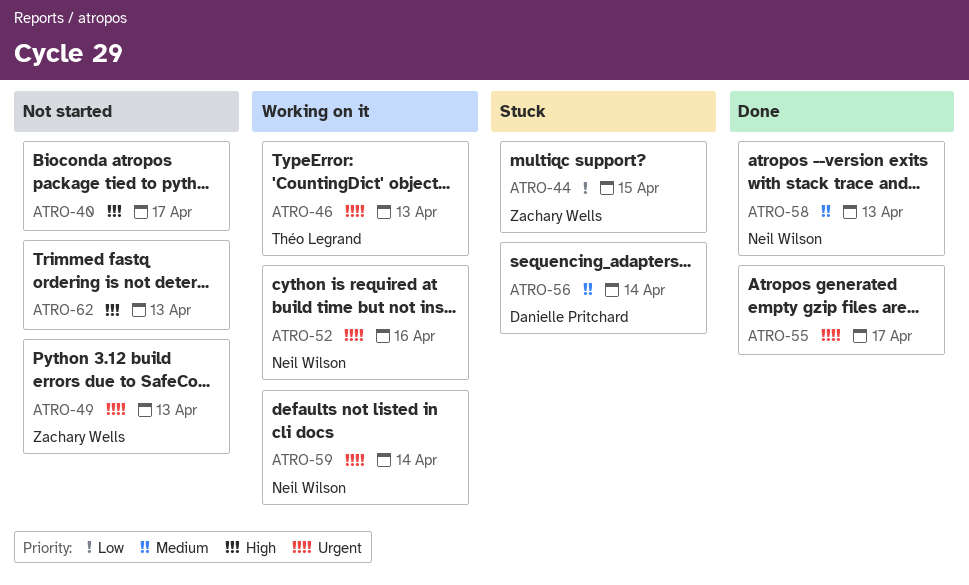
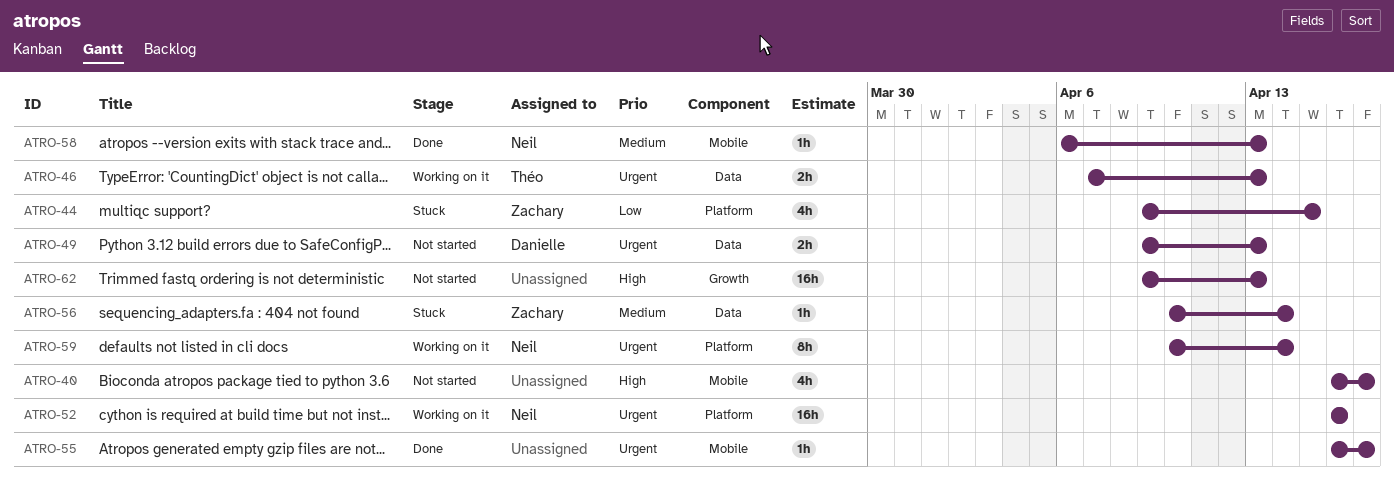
ATRO-49, owner: Zachary Wells -> Danielle Pritchard
ATRO-56, owner: Danielle Pritchard -> Zachary Wells

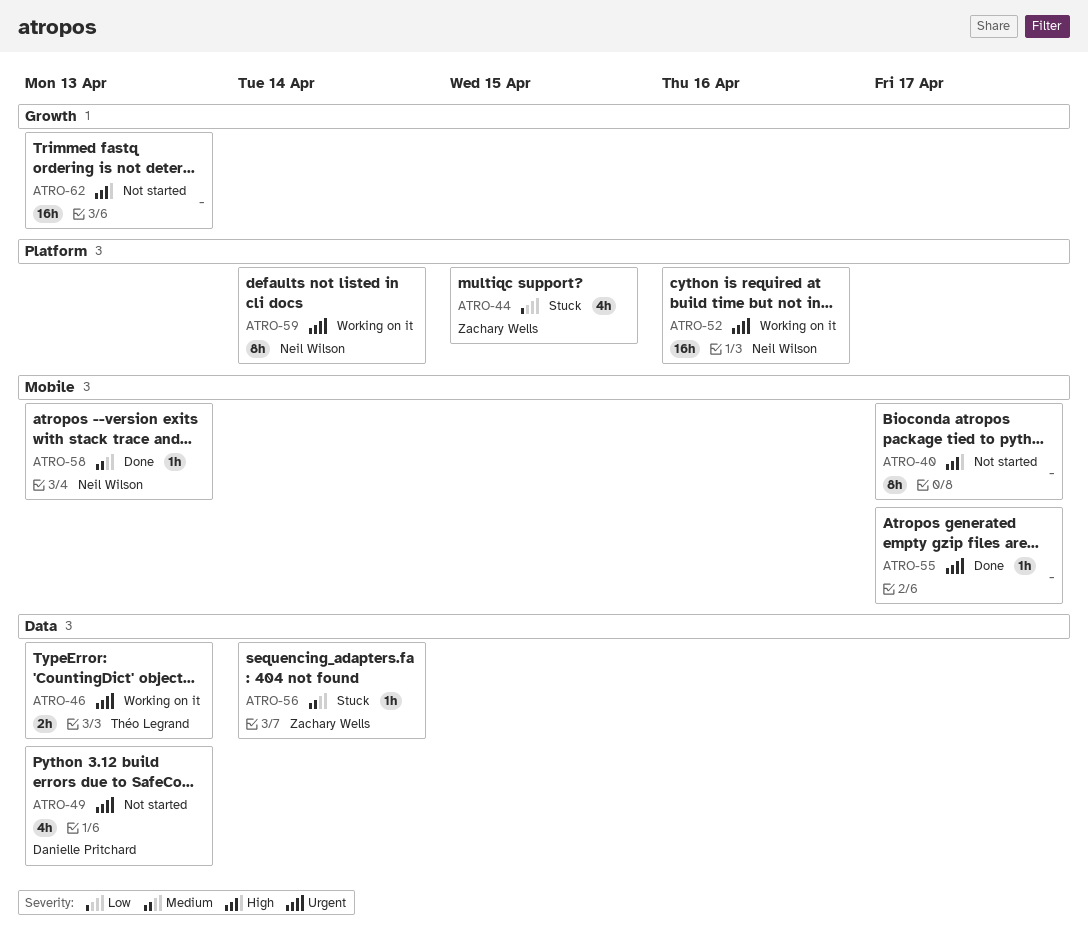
ATRO-40, estimate: 4h -> 8h
ATRO-49, estimate: 2h -> 4h

